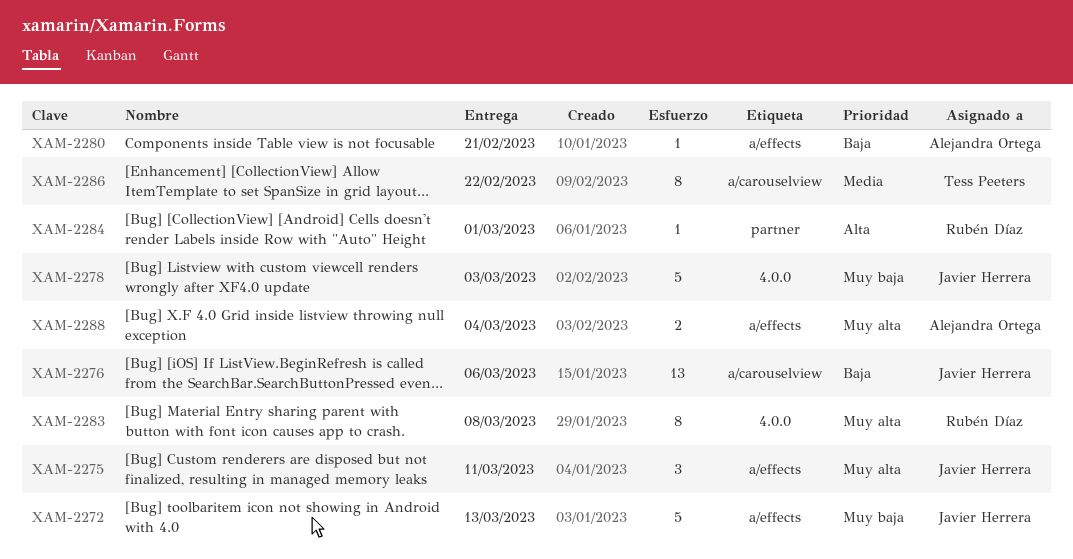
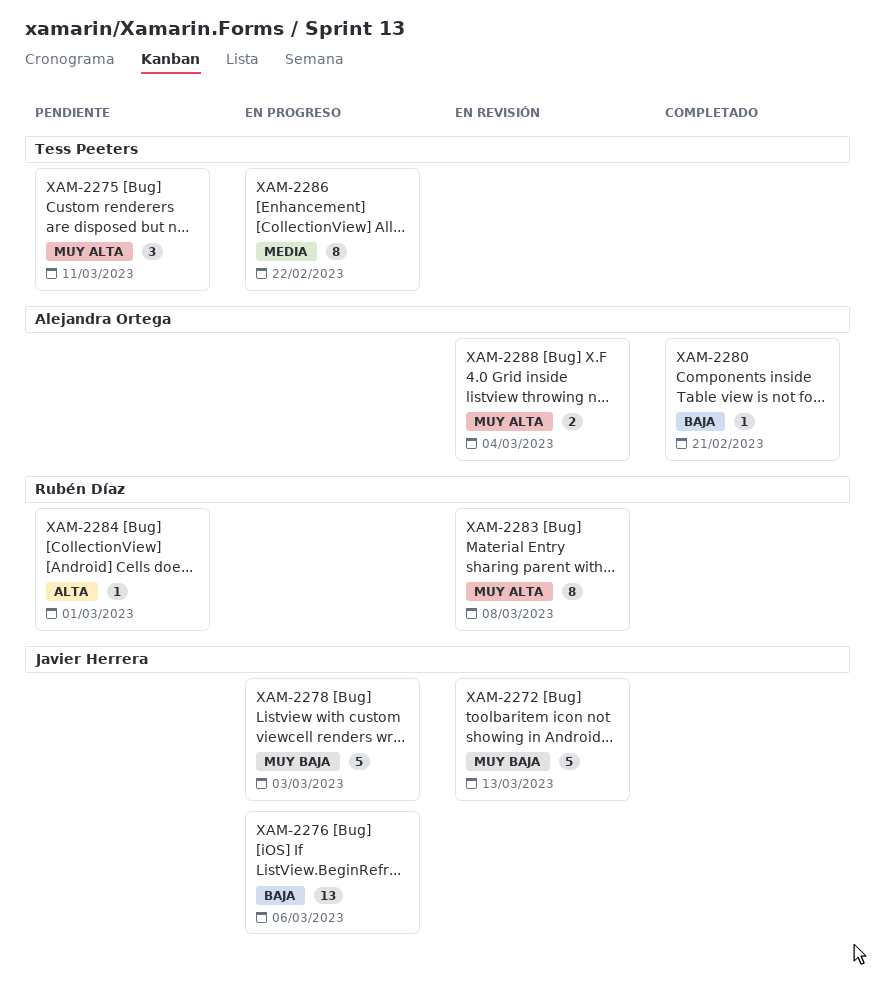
XAM-2275, owner: Javier Herrera -> Tess Peeters

